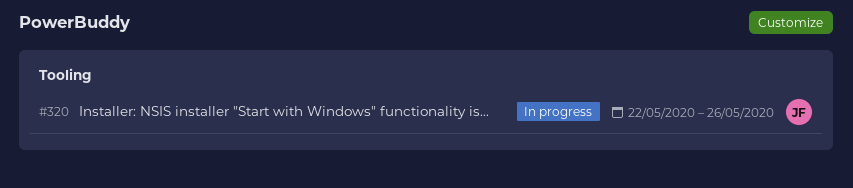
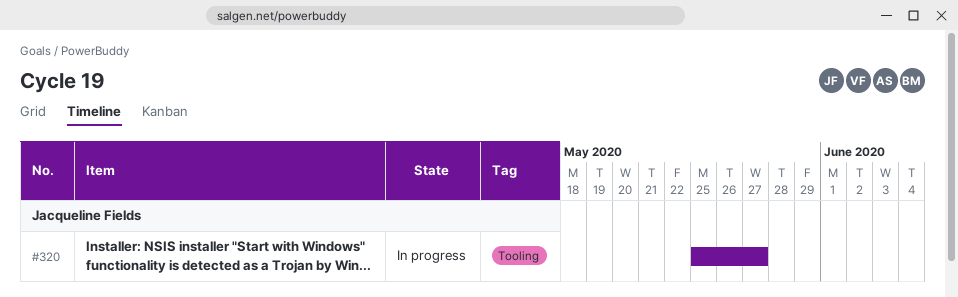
#320, start: May 22 -> May 25
#320, due: May 26 -> May 27

